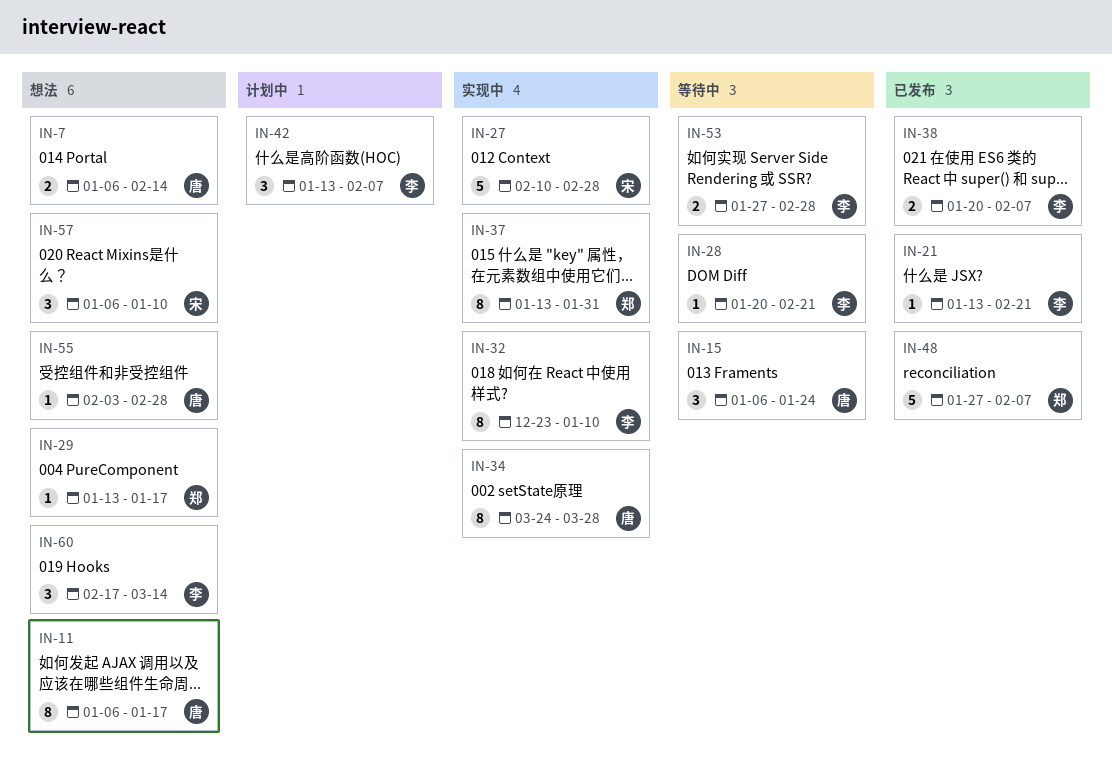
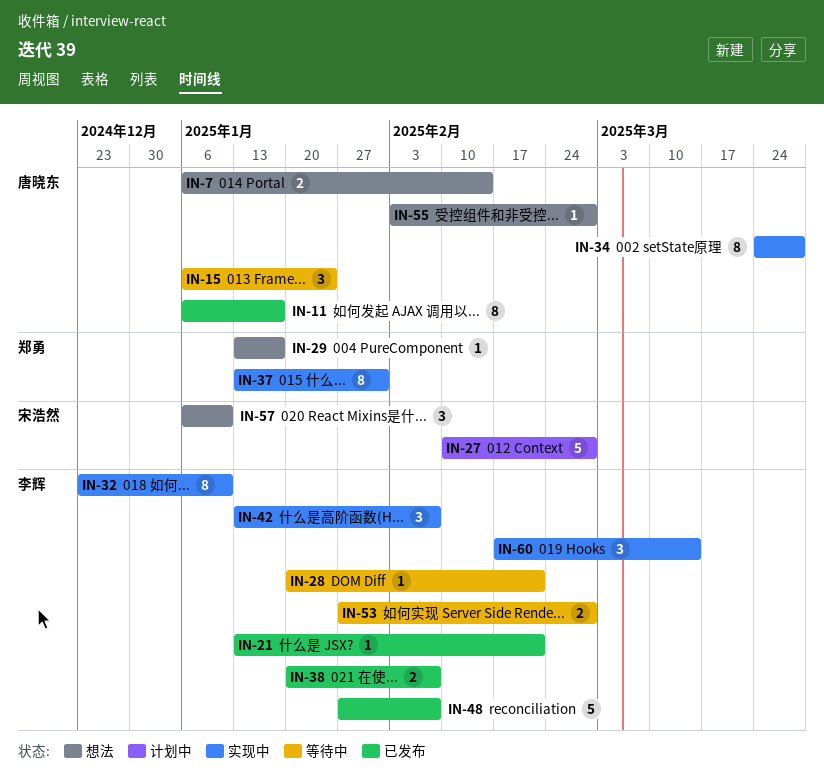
IN-11, status: 想法 -> 已发布
IN-27, status: 实现中 -> 计划中
IN-42, status: 计划中 -> 实现中
IN-48, owner: 郑勇 -> 李辉
IN-60, status: 想法 -> 实现中

